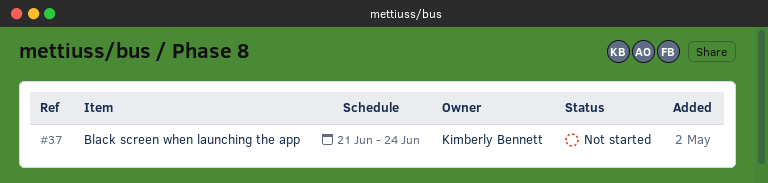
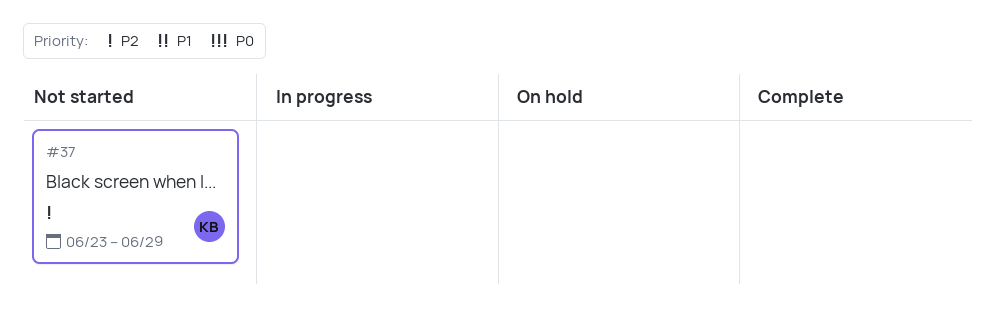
#37, start: Jun 21 -> Jun 23
#37, due: Jun 24 -> Jun 29

